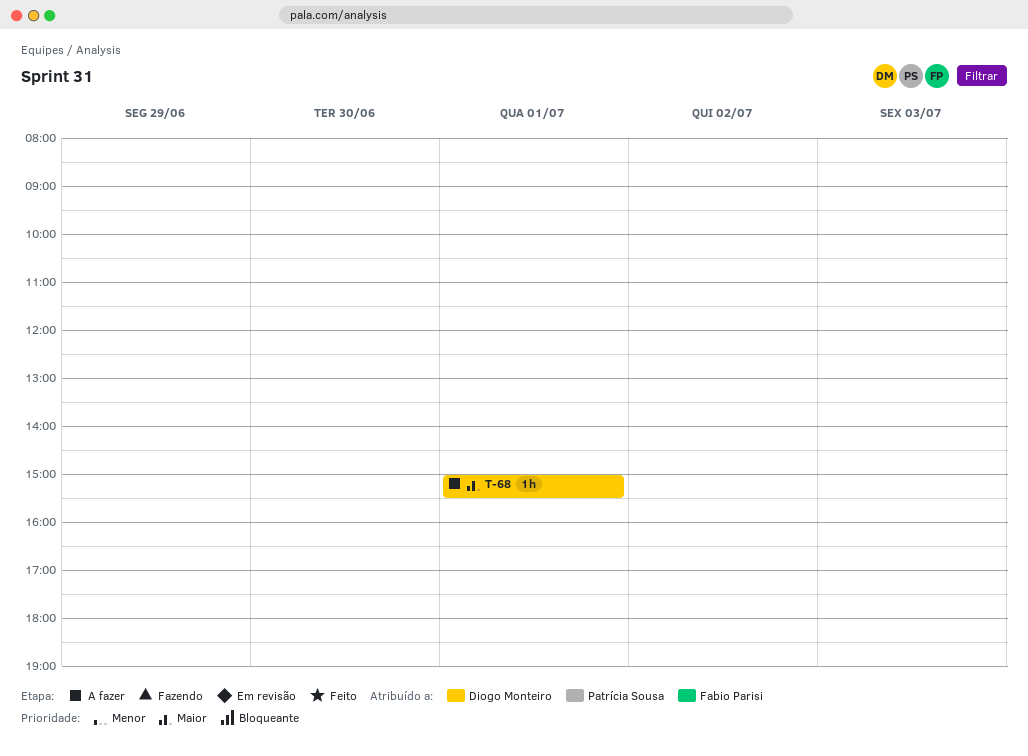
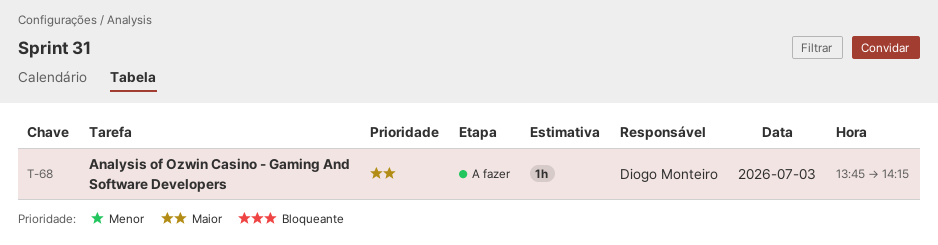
T-68, day: Jul 1 -> Jul 3
T-68, begins: 15:00 -> 13:45
T-68, ends: 15:30 -> 14:15

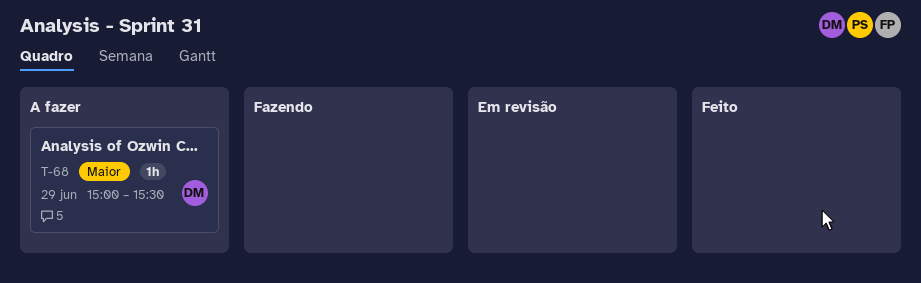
T-68, day: Jul 3 -> Jun 29
T-68, begins: 13:45 -> 15:00
T-68, ends: 14:15 -> 15:30

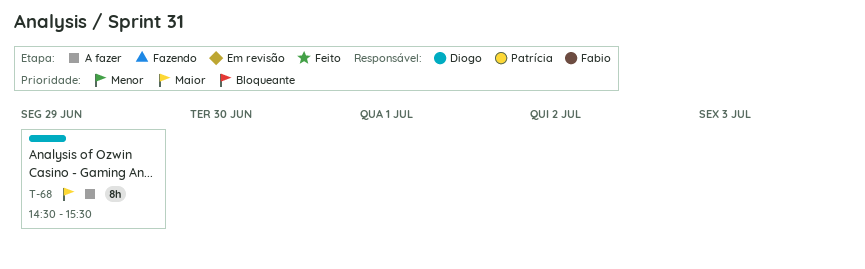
T-68, estimate: 1h -> 8h
T-68, begins: 15:00 -> 14:30

